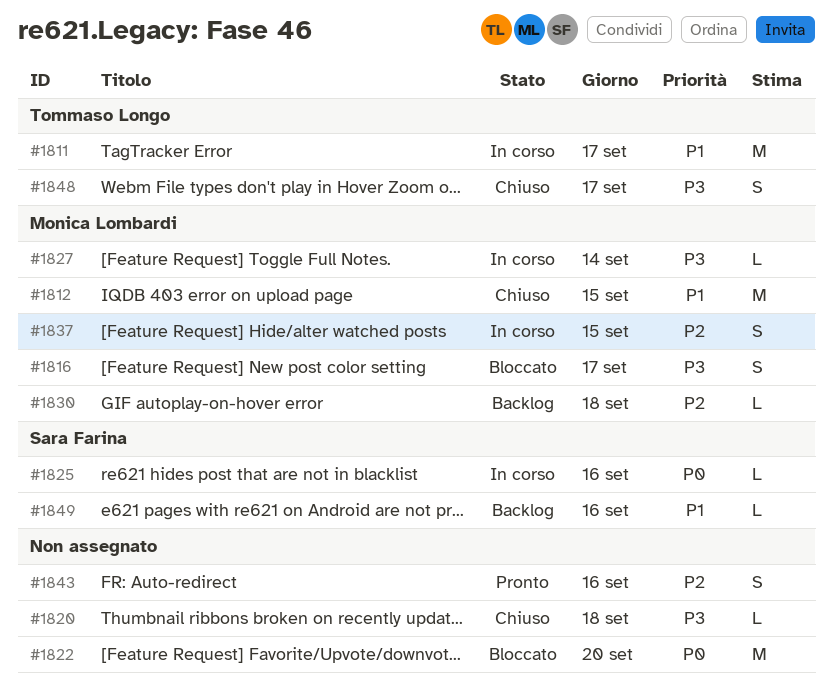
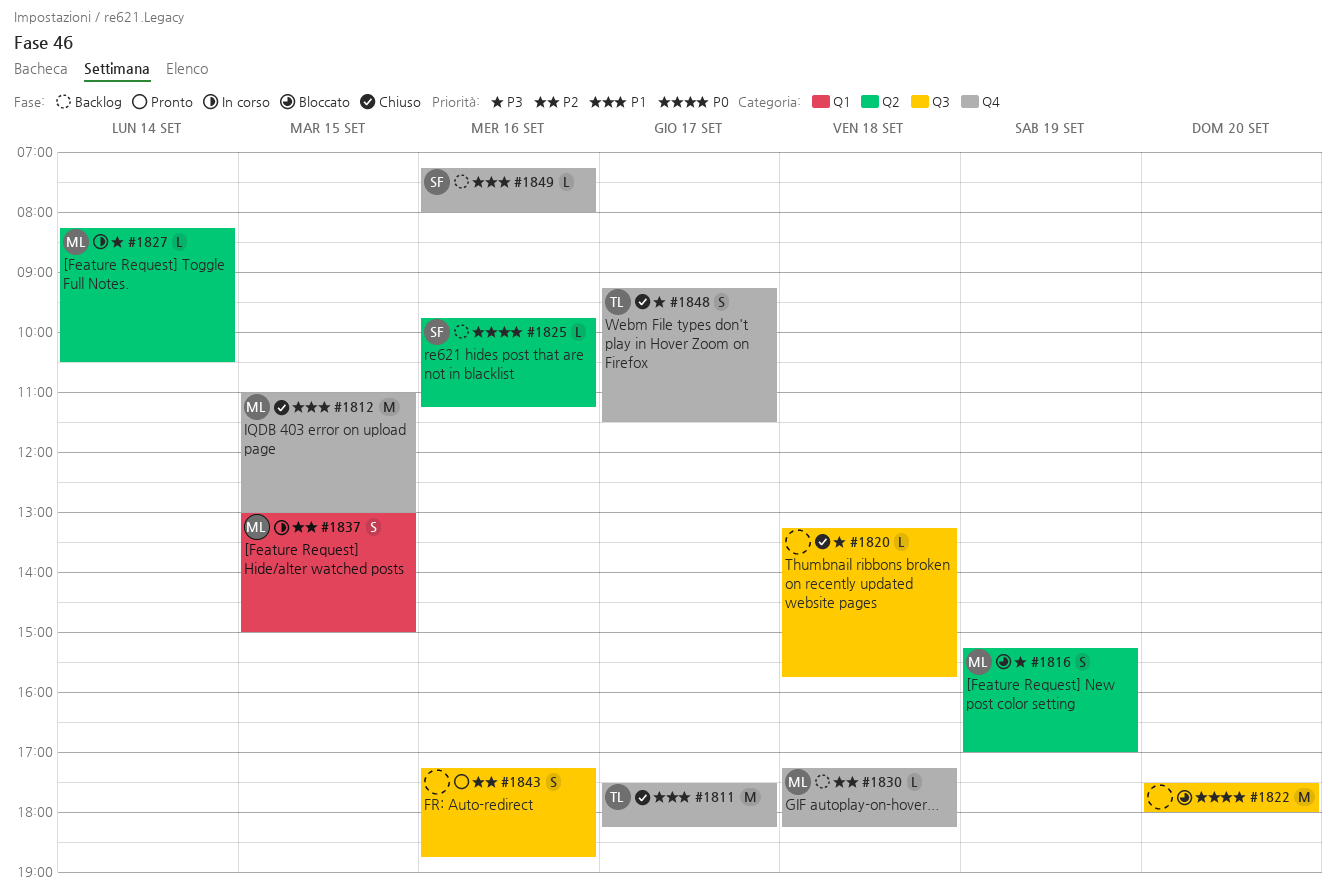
#1811, status: In corso -> Chiuso
#1816, day: Sep 17 -> Sep 19
#1825, status: In corso -> Backlog

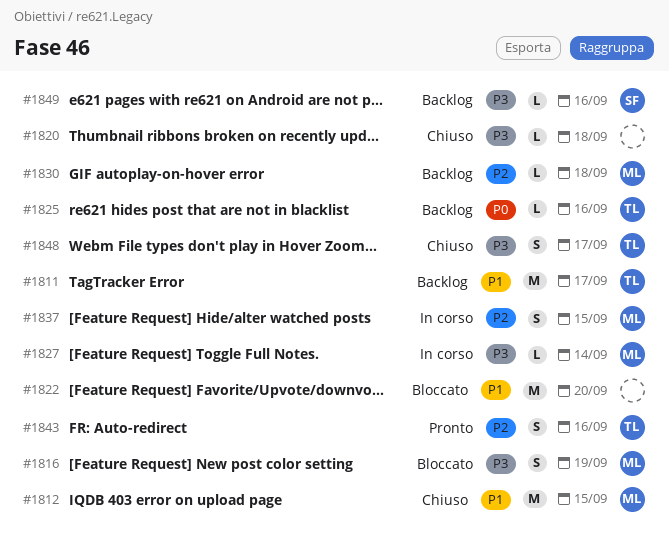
#1811, status: Chiuso -> Backlog
#1822, priority: P0 -> P1
#1825, owner: SF -> TL
#1843, owner: none -> TL
#1849, priority: P1 -> P3

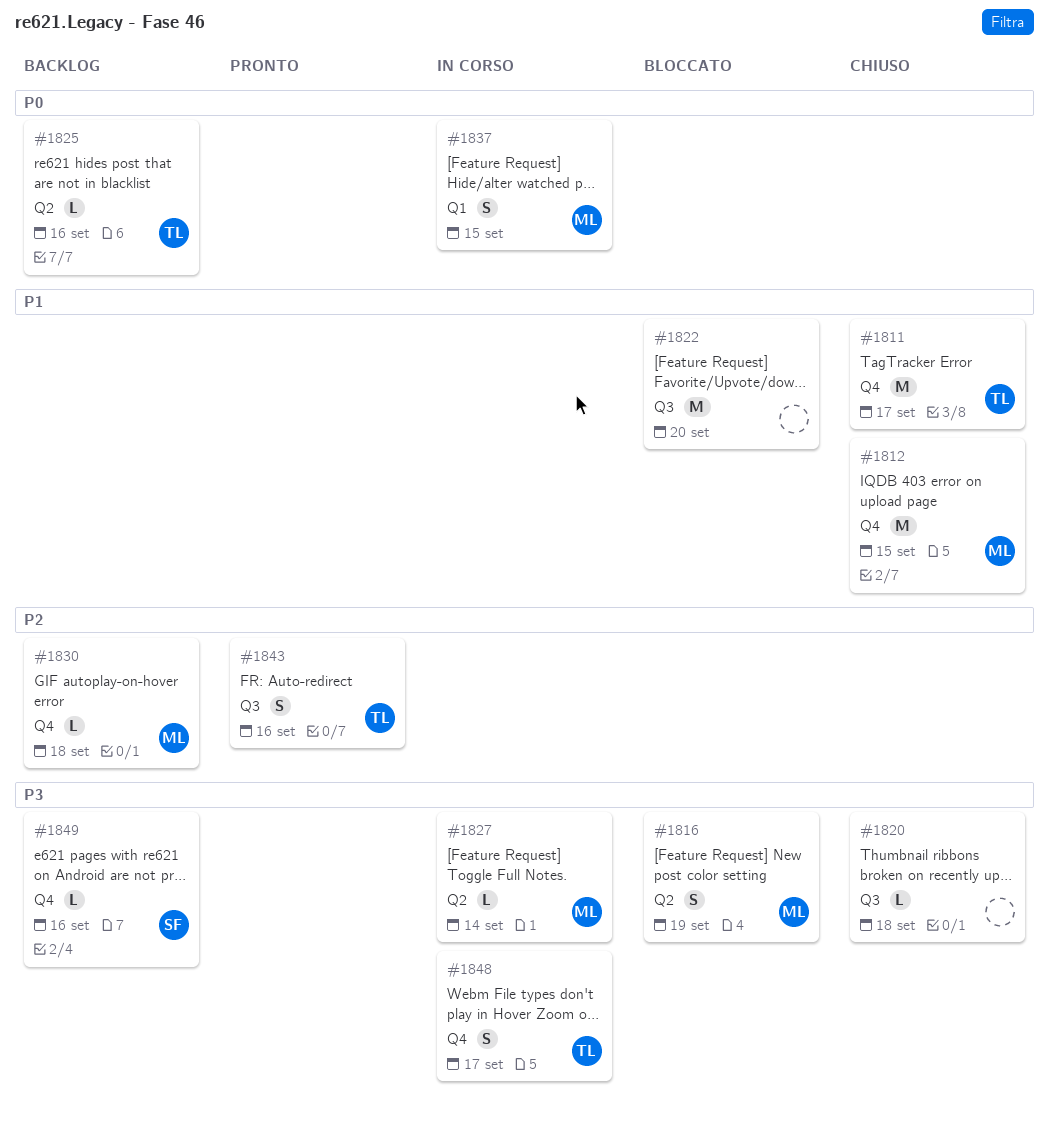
#1811, status: Backlog -> Chiuso
#1837, priority: P2 -> P0
#1848, status: Chiuso -> In corso

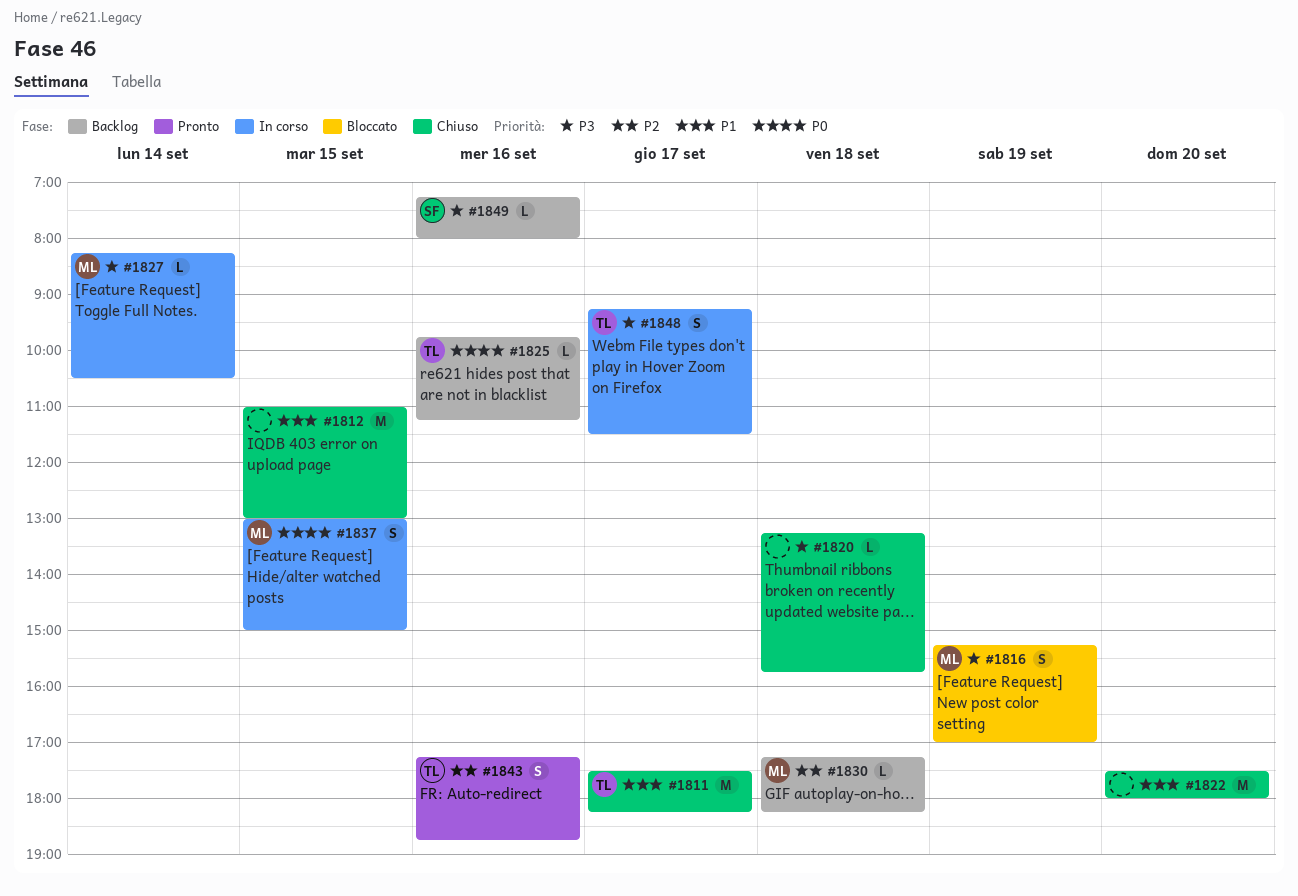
#1812, owner: ML -> none
#1822, status: Bloccato -> Chiuso

